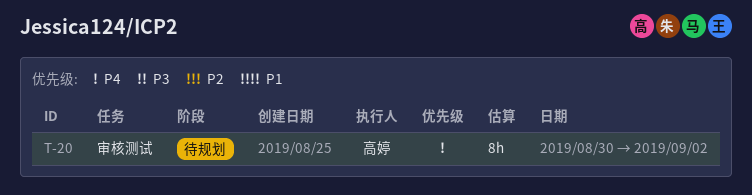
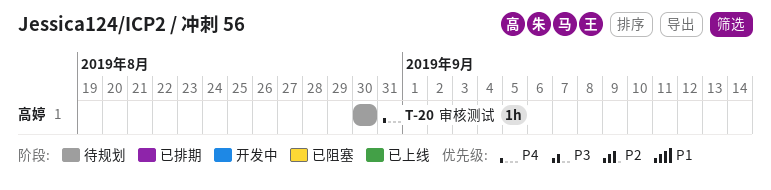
T-20, estimate: 8h -> 1h
T-20, due: Sep 2 -> Aug 30

